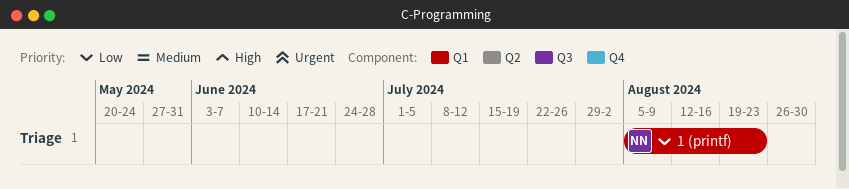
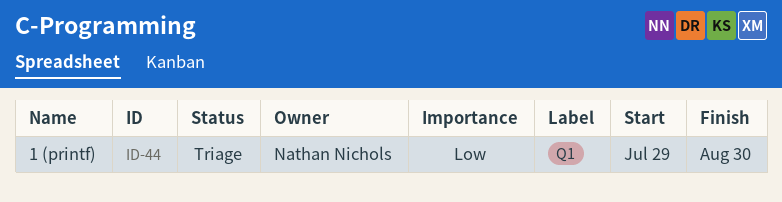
1 (printf), start: Aug 5 -> Jul 29
1 (printf), due: Aug 23 -> Aug 30

